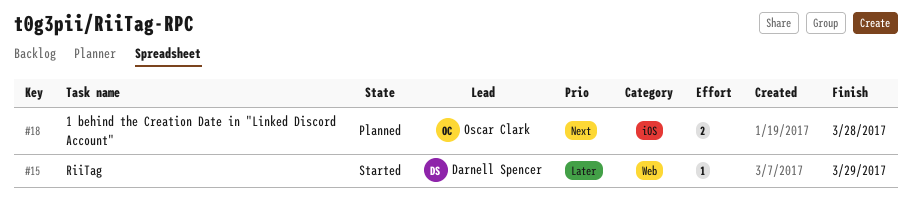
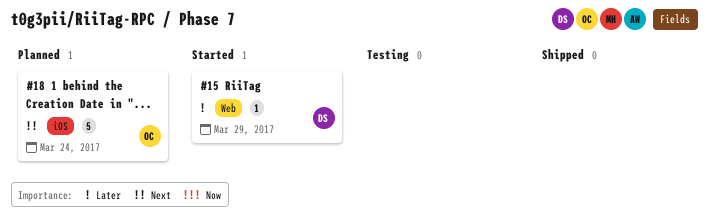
#18, estimate: 2 -> 5
#18, due: Mar 28 -> Mar 24

